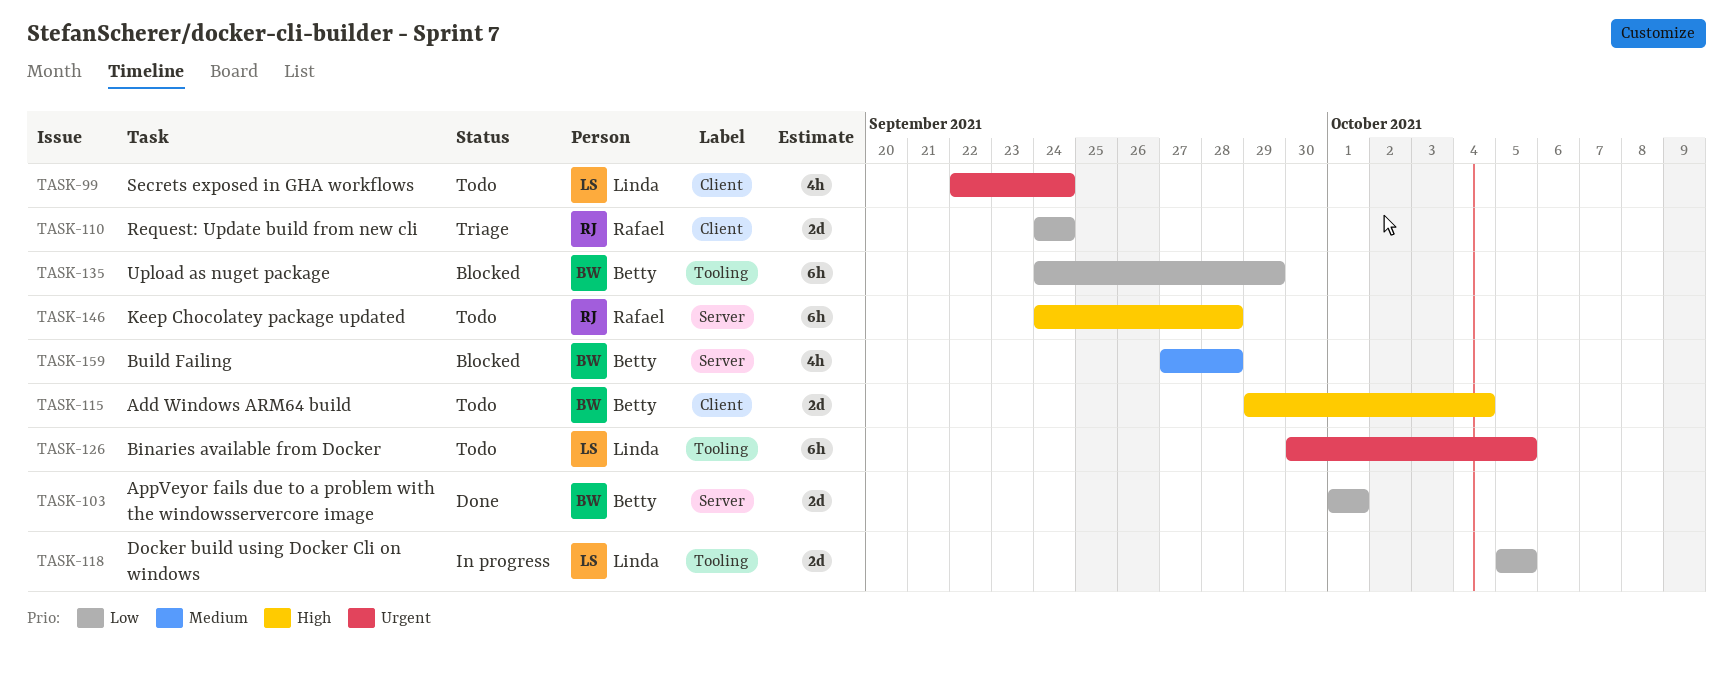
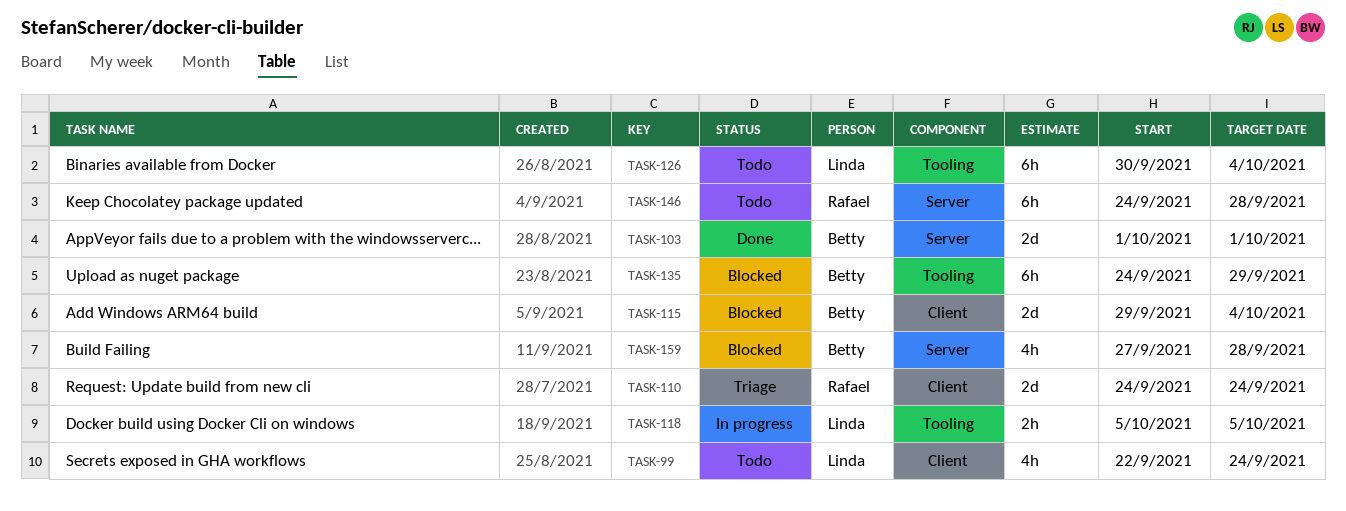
TASK-115, status: Todo -> Blocked
TASK-118, estimate: 2d -> 2h
TASK-126, due: Oct 5 -> Oct 4

